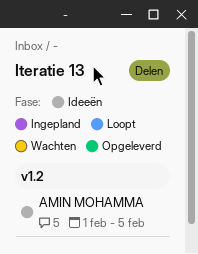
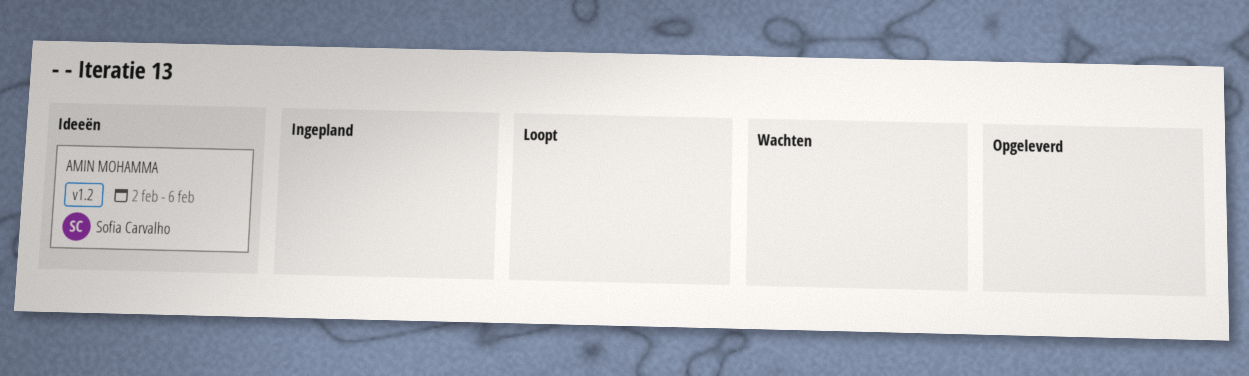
AMIN MOHAMMA, start: Feb 1 -> Feb 2
AMIN MOHAMMA, due: Feb 5 -> Feb 6

